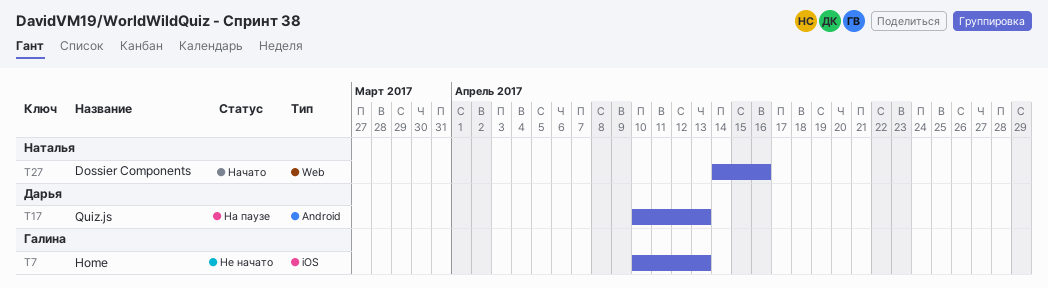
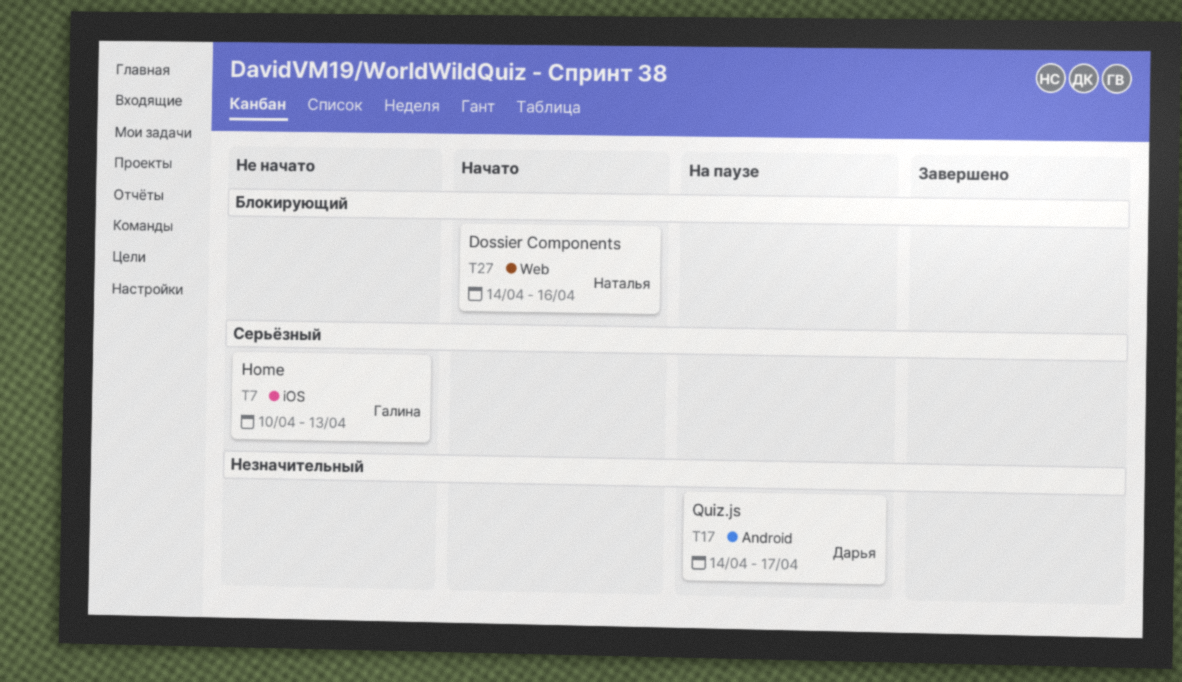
T17, start: Apr 10 -> Apr 14
T17, due: Apr 13 -> Apr 17

